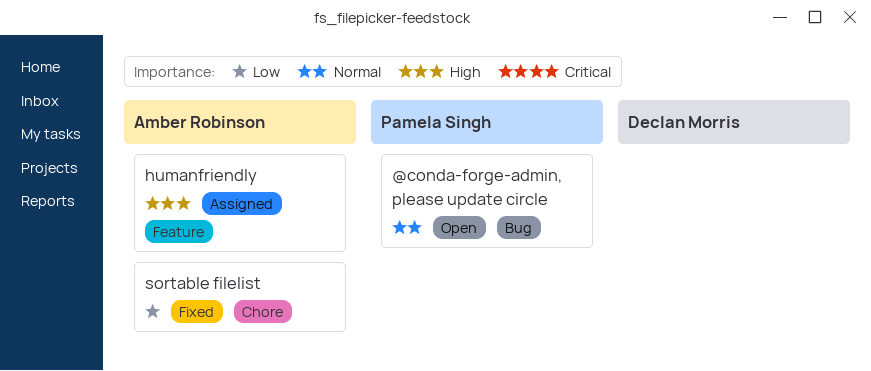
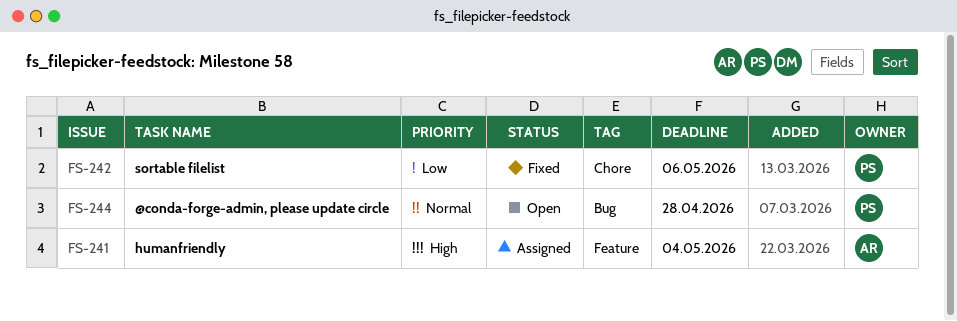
sortable filelist, owner: Amber Robinson -> Pamela Singh

